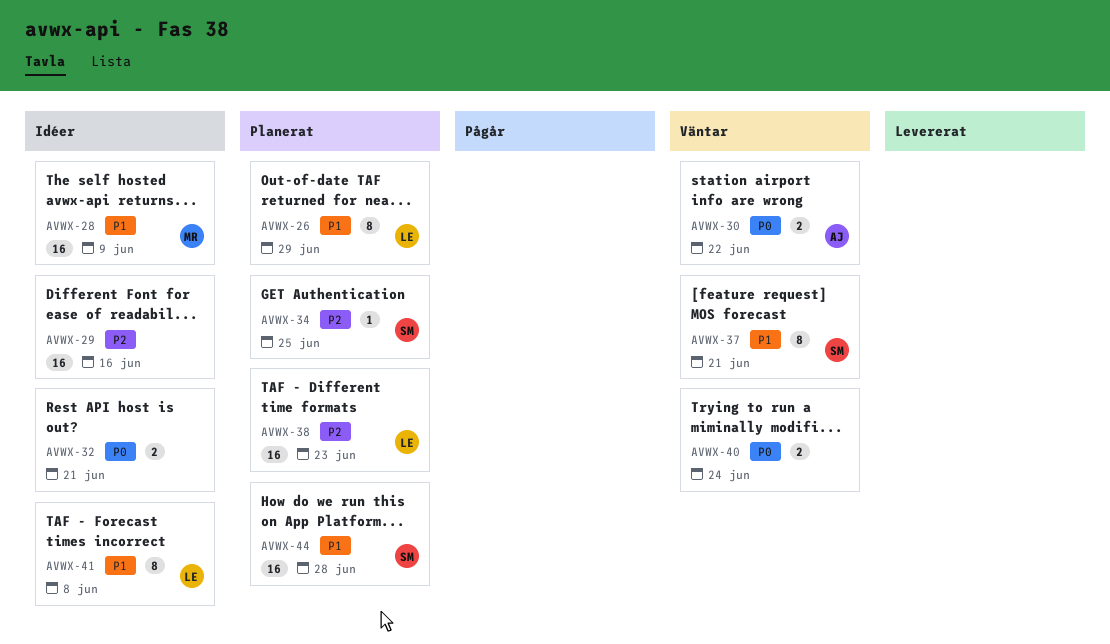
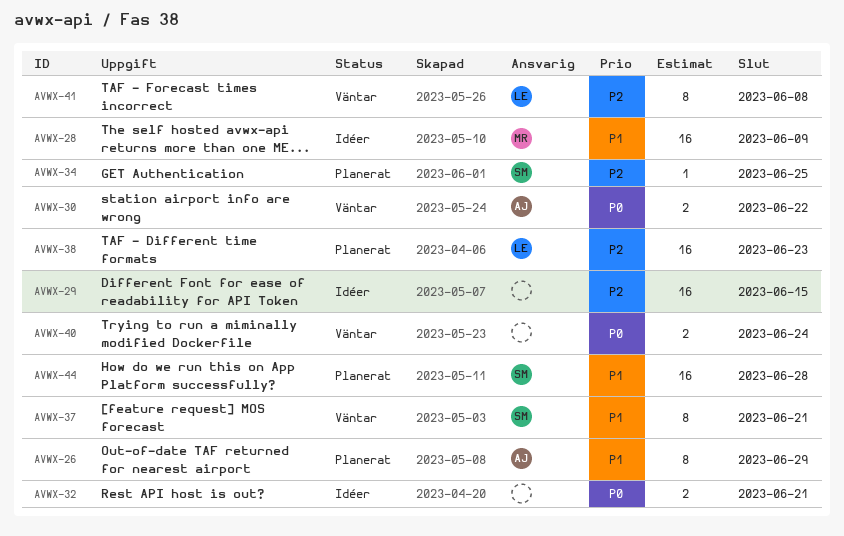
AVWX-26, owner: LE -> AJ
AVWX-29, due: Jun 16 -> Jun 15
AVWX-41, status: Idéer -> Väntar
AVWX-41, priority: P1 -> P2

